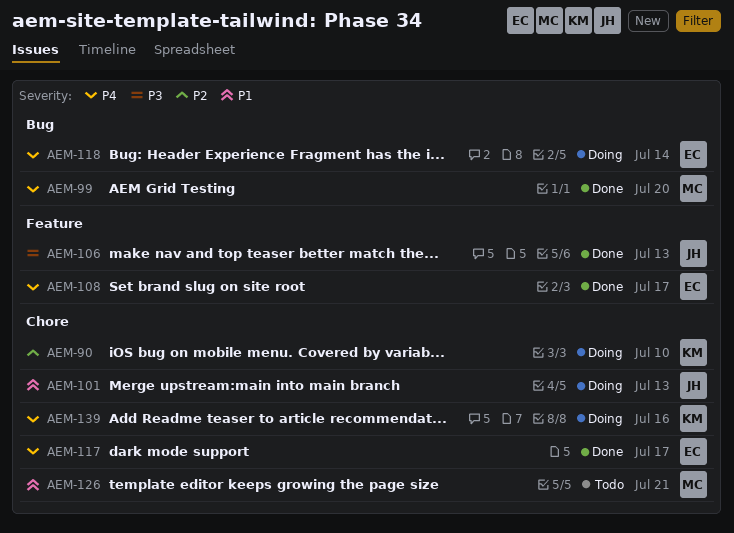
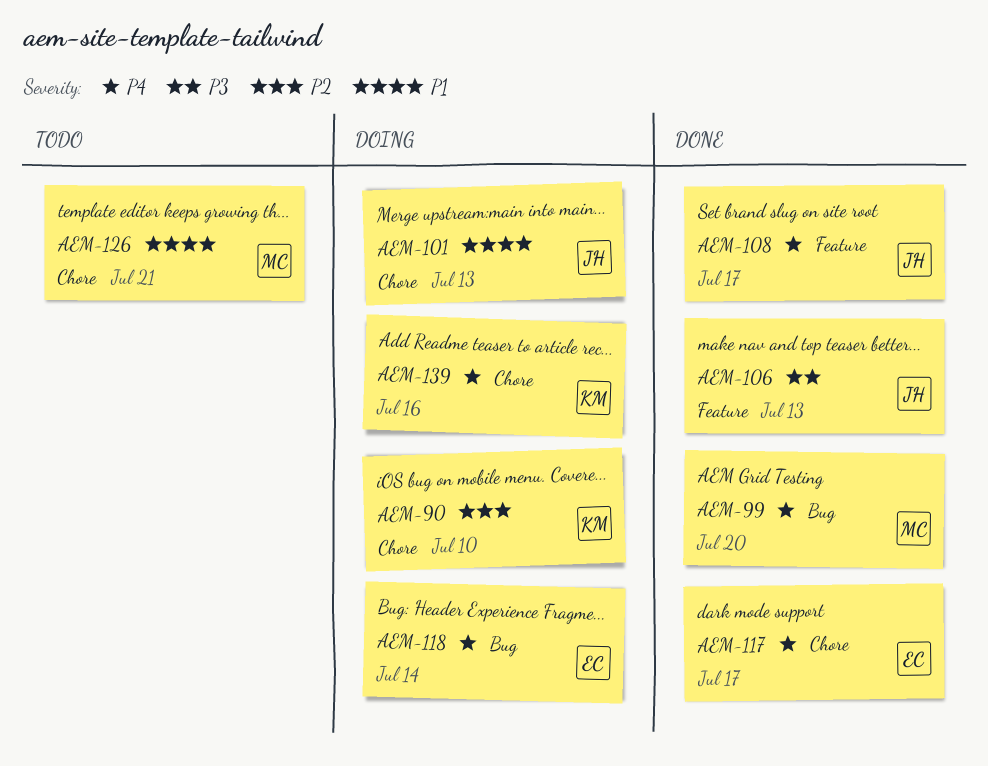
AEM-108, owner: EC -> JH

